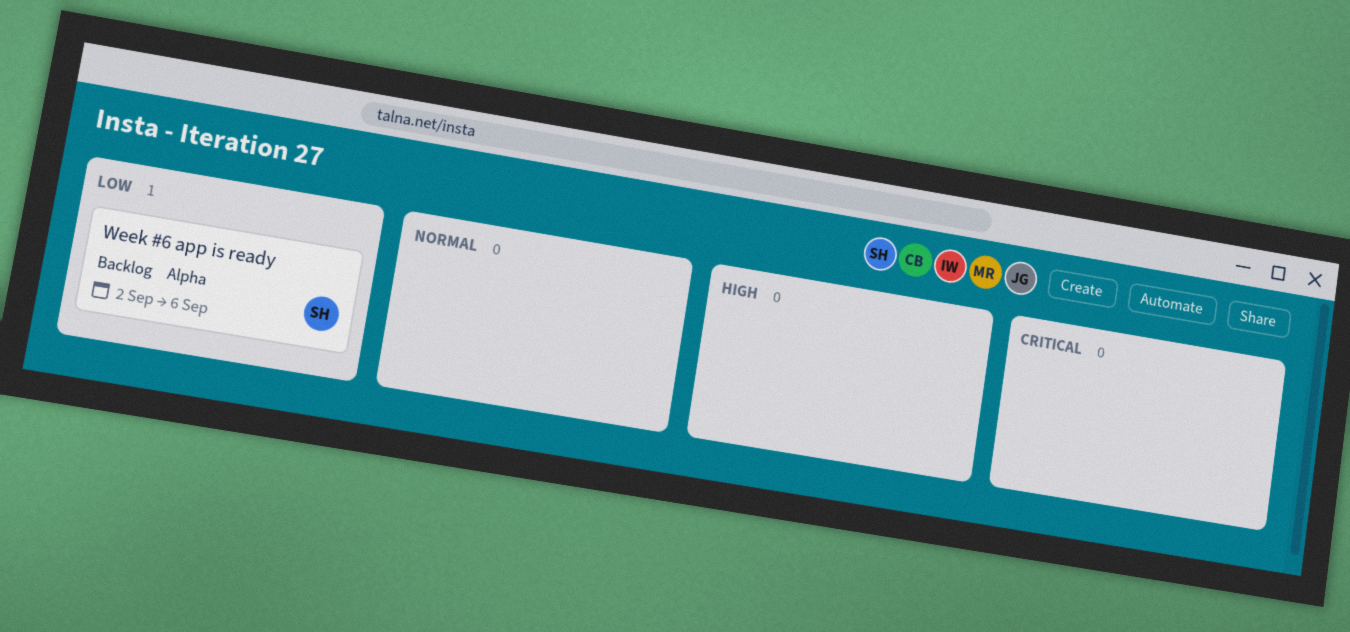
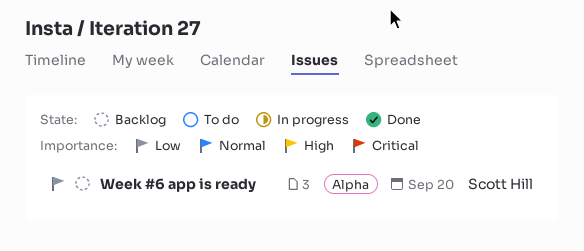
Week #6 app is ready, due: Sep 6 -> Sep 20

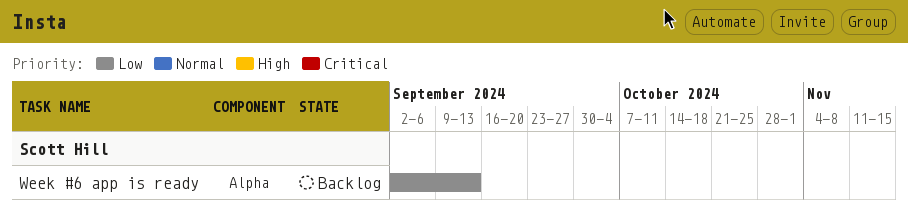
Week #6 app is ready, due: Sep 20 -> Sep 13

